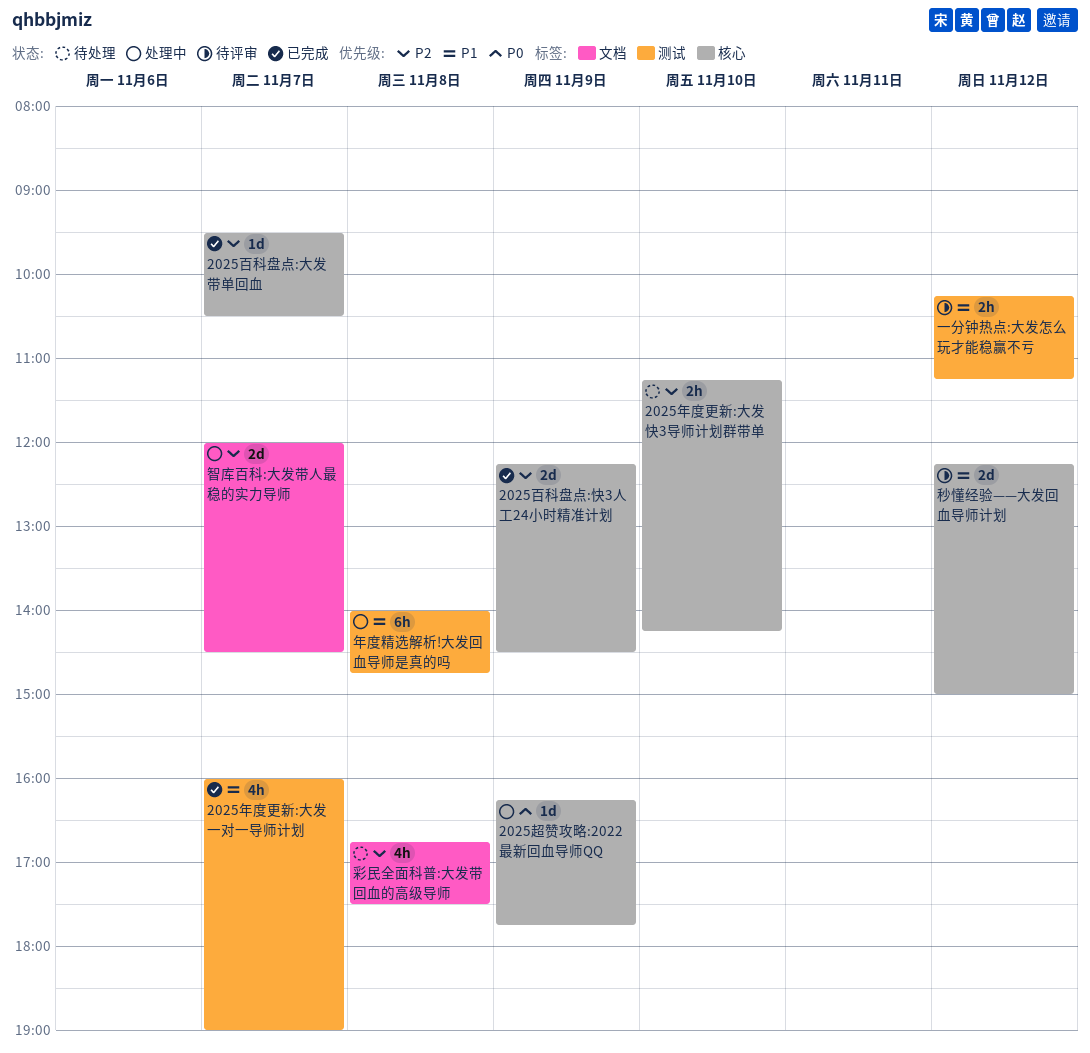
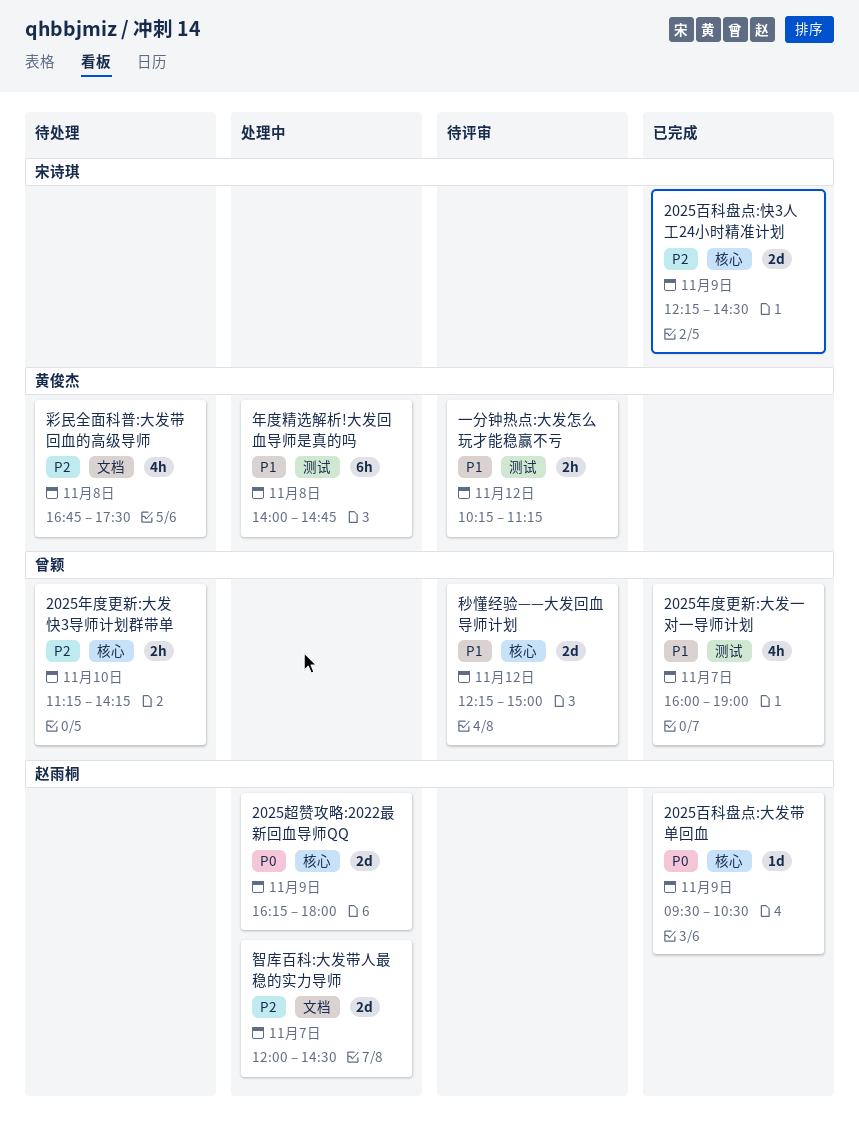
2025百科盘点:大发带单回血, priority: P2 -> P0
2025百科盘点:大发带单回血, day: Nov 7 -> Nov 9
2025超赞攻略:2022最新回血导师QQ, estimate: 1d -> 2d
2025超赞攻略:2022最新回血导师QQ, ends: 17:45 -> 18:00

